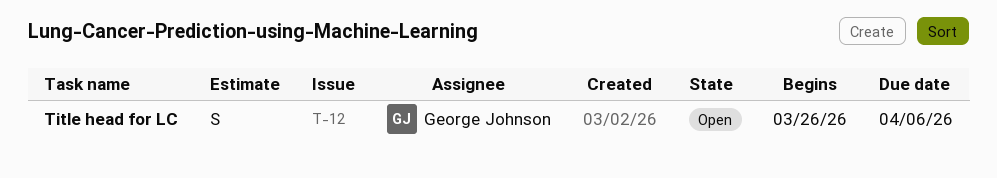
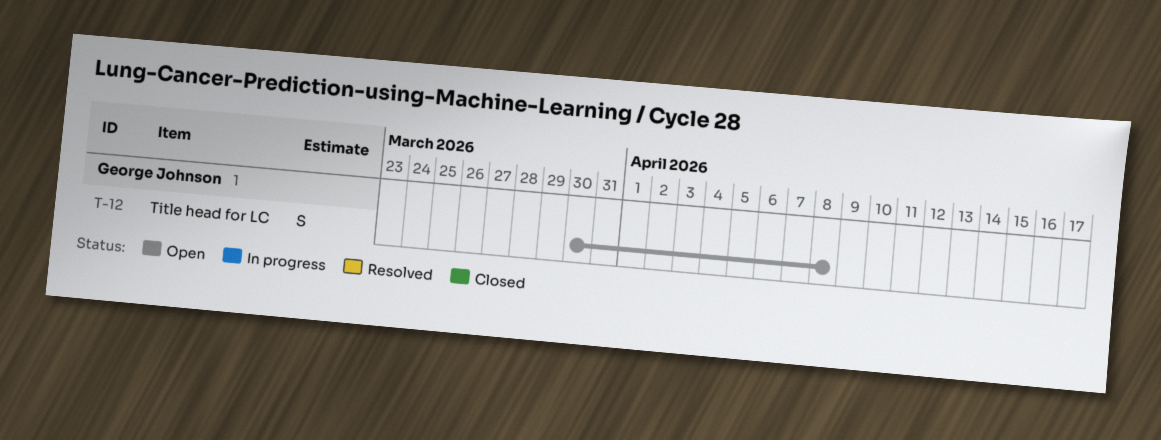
T-12, start: Mar 26 -> Mar 30
T-12, due: Apr 6 -> Apr 8

